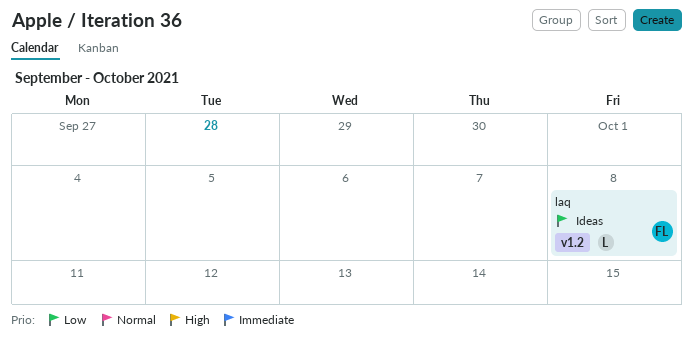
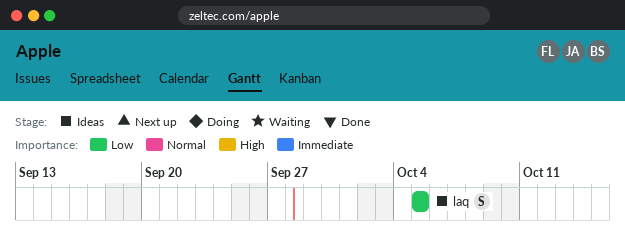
laq, estimate: L -> S
laq, due: Oct 8 -> Oct 5

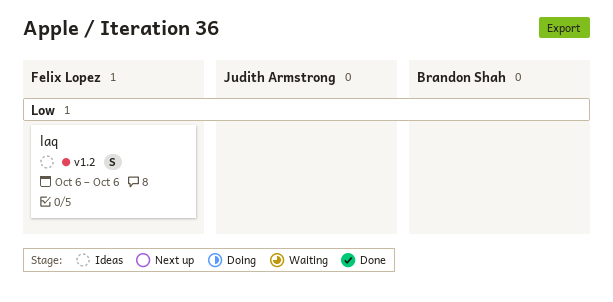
laq, start: Oct 5 -> Oct 6
laq, due: Oct 5 -> Oct 6

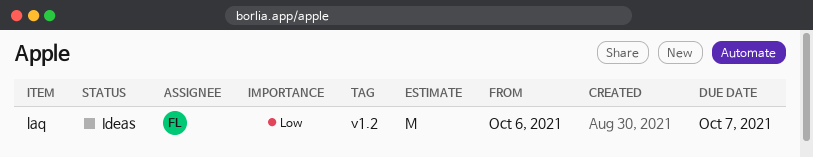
laq, estimate: S -> M
laq, due: Oct 6 -> Oct 7

